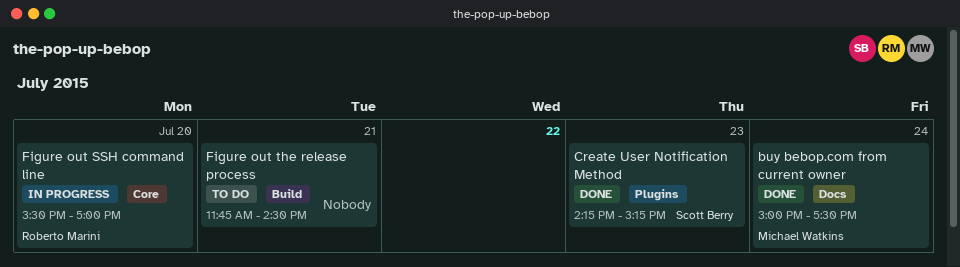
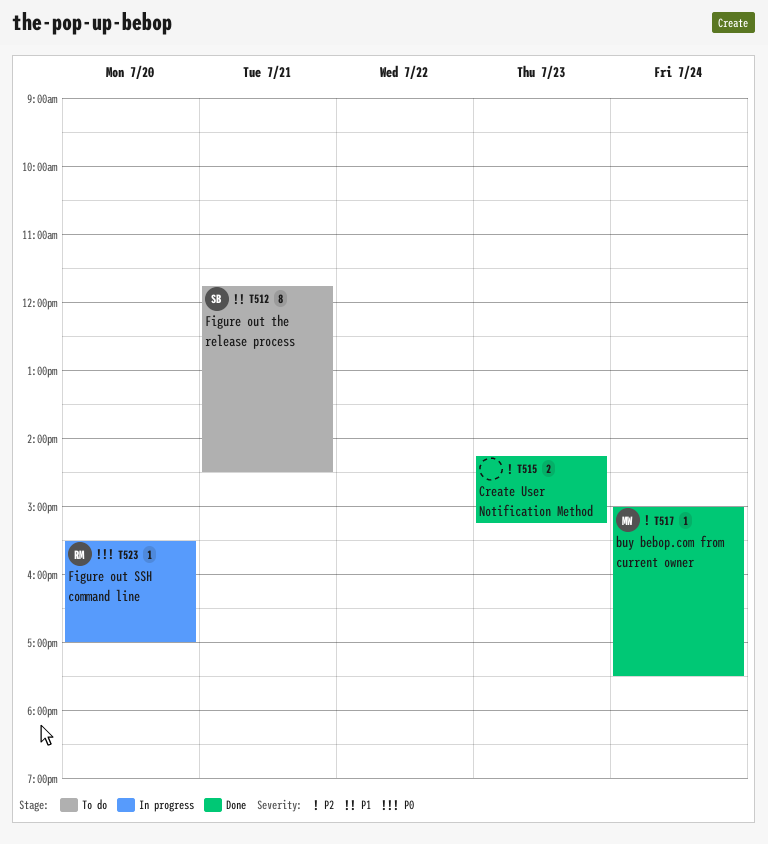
Create User Notification Method, owner: Scott Berry -> none
Figure out the release process, owner: none -> Scott Berry

